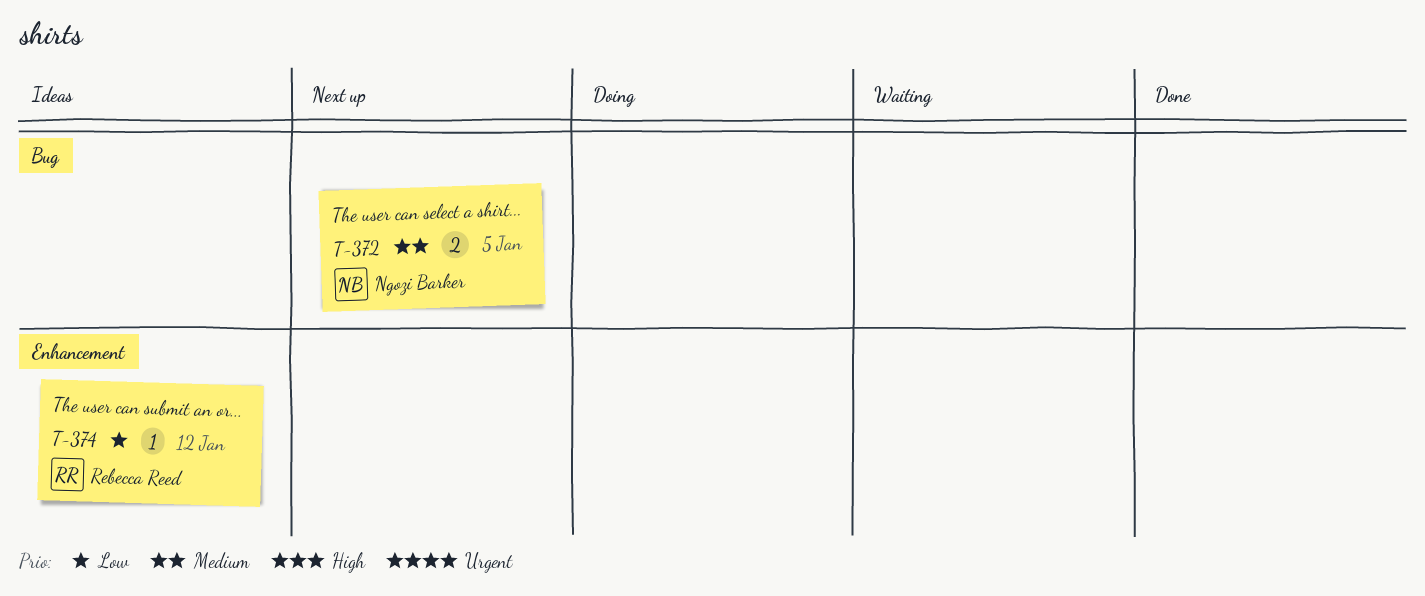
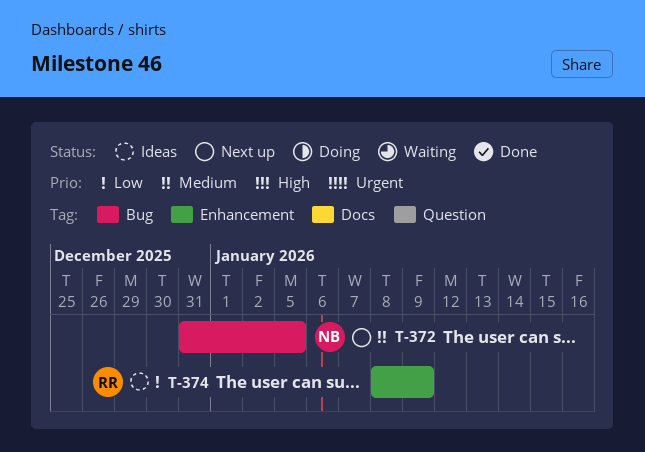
T-374, due: Jan 12 -> Jan 9

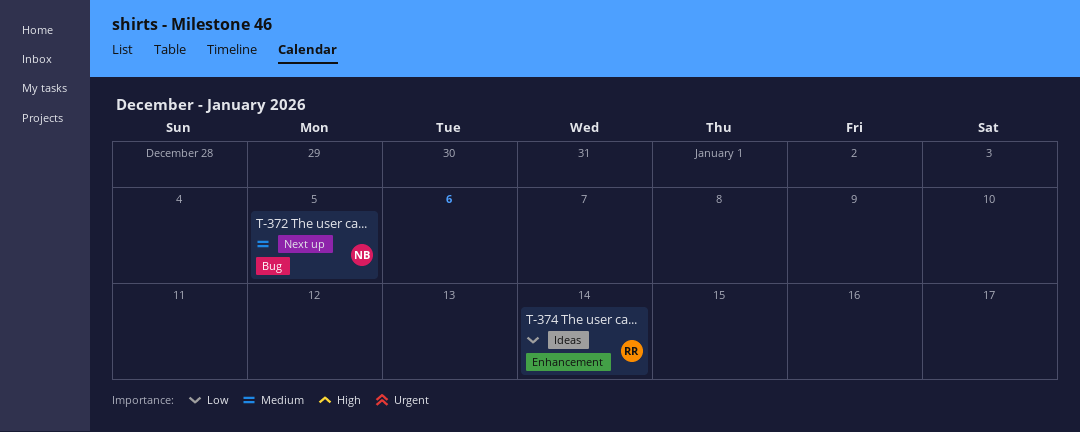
T-374, due: Jan 9 -> Jan 14

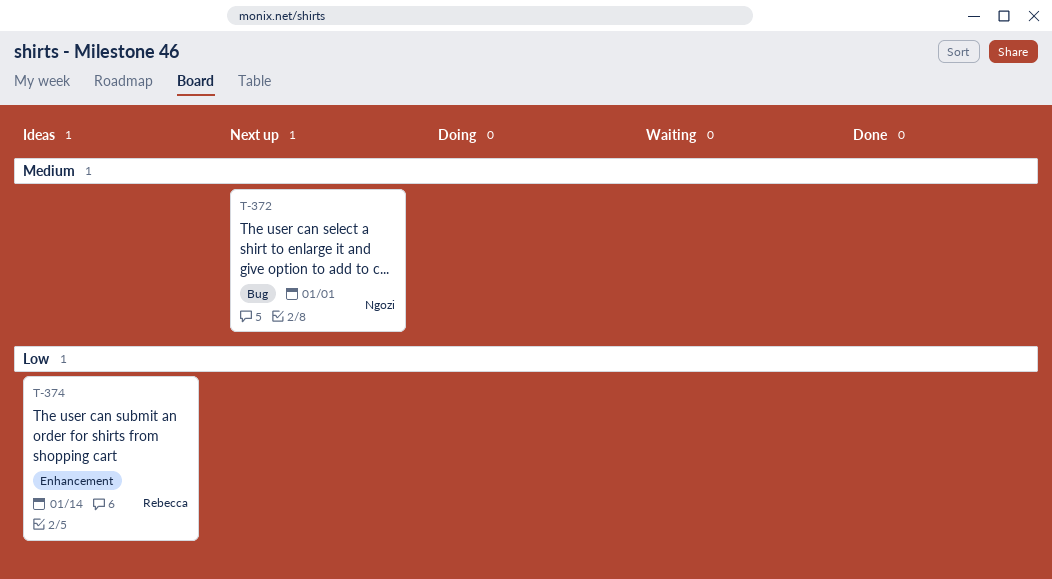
T-372, due: Jan 5 -> Jan 1

